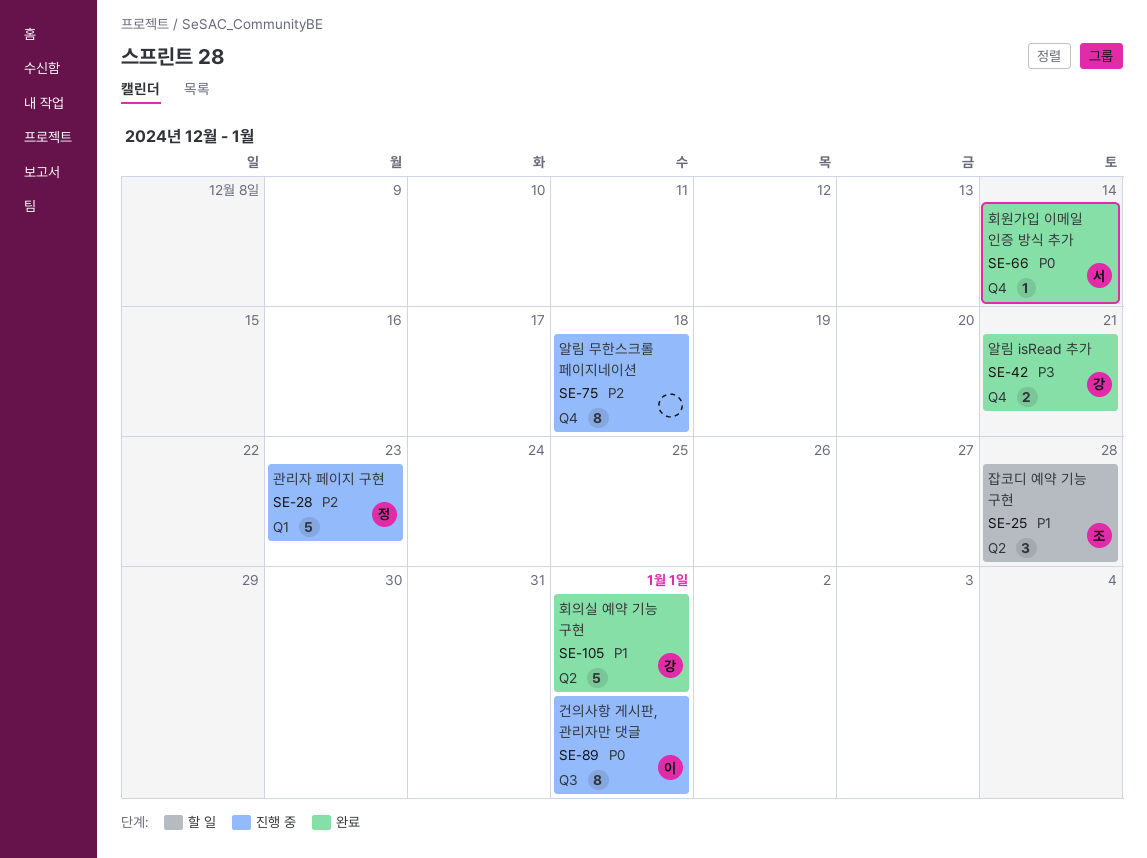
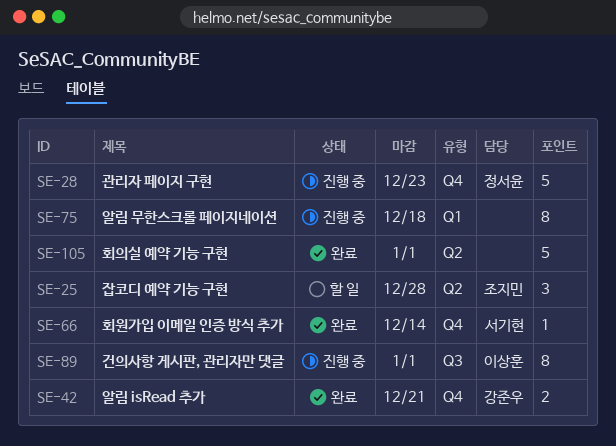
SE-28, label: Q1 -> Q4
SE-75, label: Q4 -> Q1
SE-105, owner: 강준우 -> none

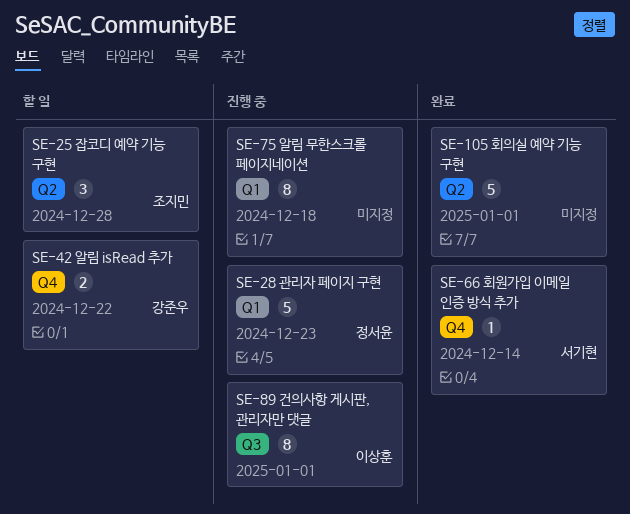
SE-28, label: Q4 -> Q1
SE-42, status: 완료 -> 할 일
SE-42, due: Dec 21 -> Dec 22

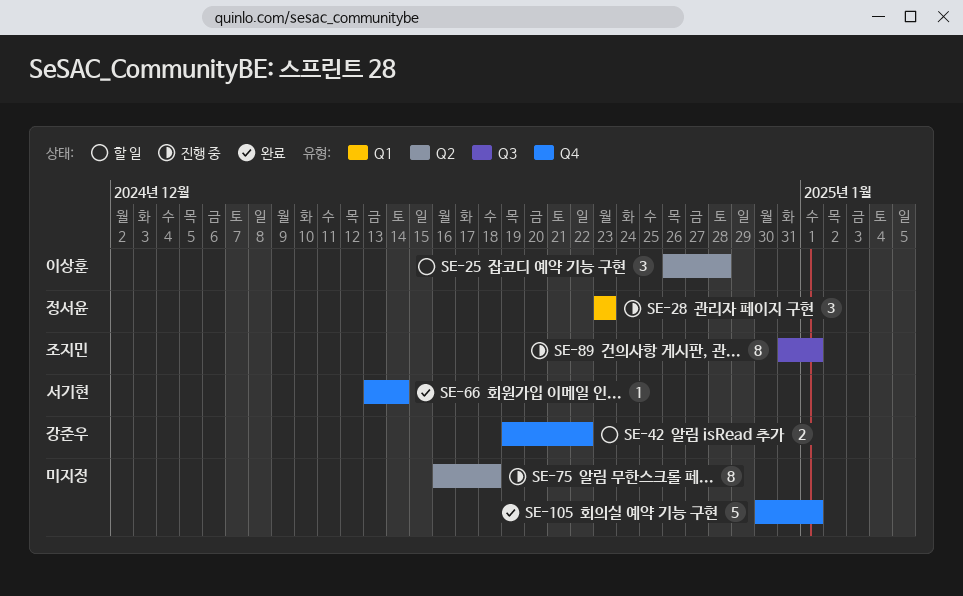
SE-25, owner: 조지민 -> 이상훈
SE-28, estimate: 5 -> 3
SE-75, label: Q1 -> Q2
SE-89, owner: 이상훈 -> 조지민
SE-105, label: Q2 -> Q4

